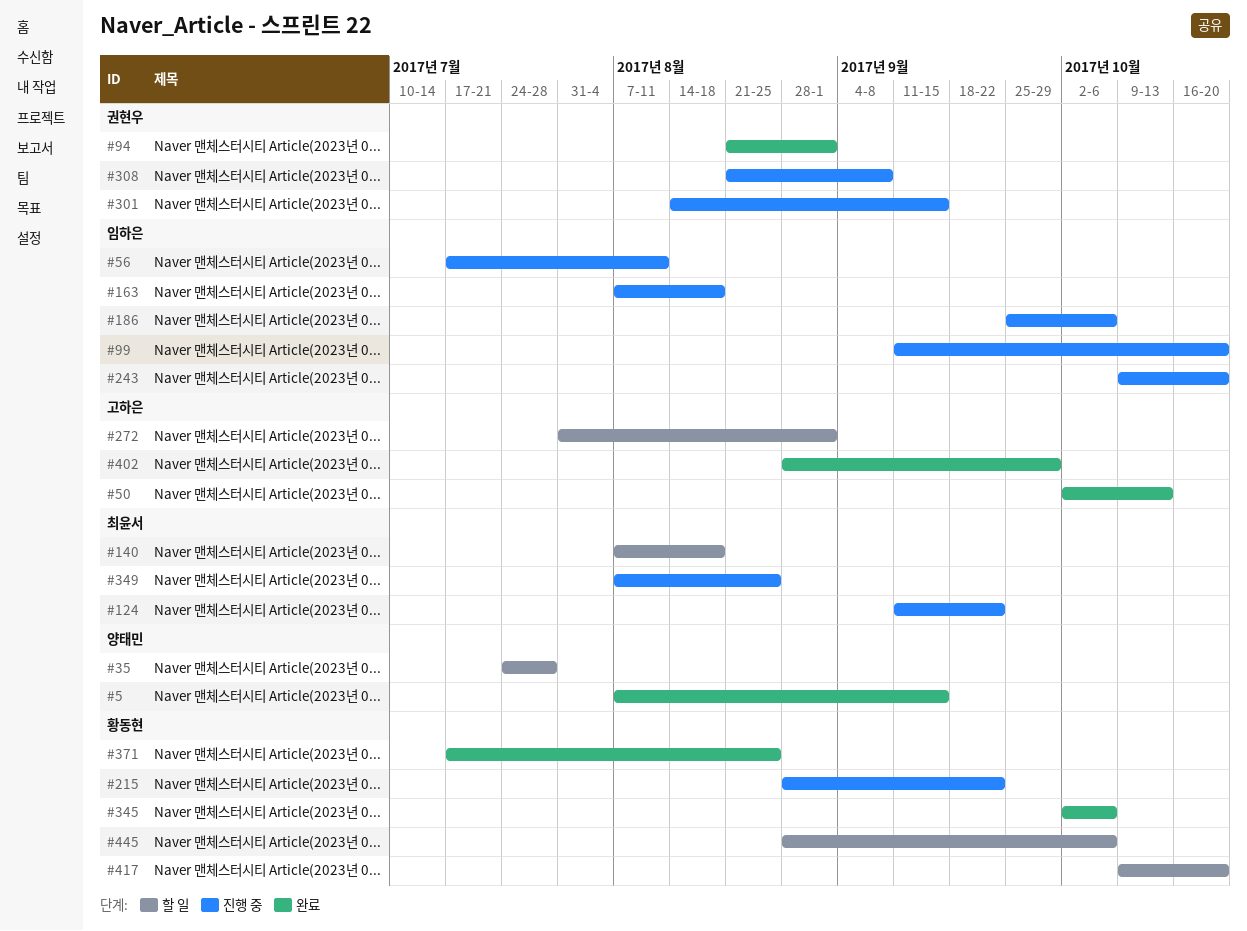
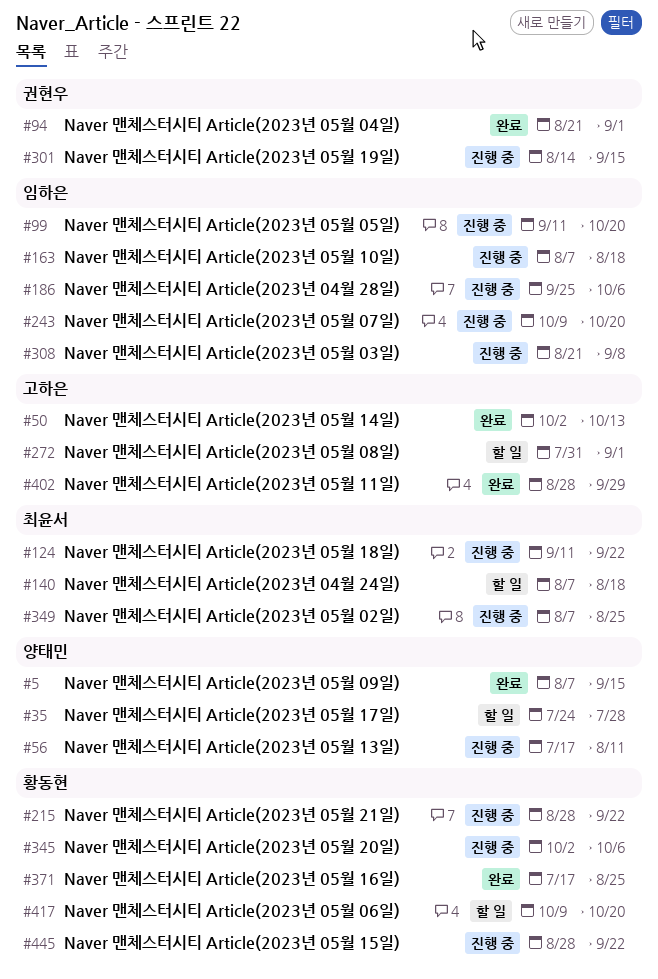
#56, owner: 임하은 -> 양태민
#308, owner: 권현우 -> 임하은
#345, status: 완료 -> 진행 중
#445, status: 할 일 -> 진행 중
#445, due: Oct 6 -> Sep 22

